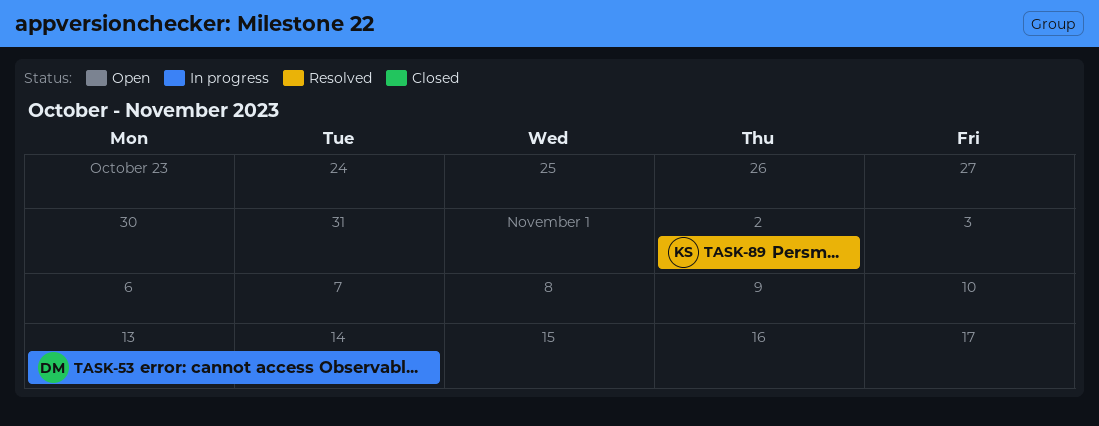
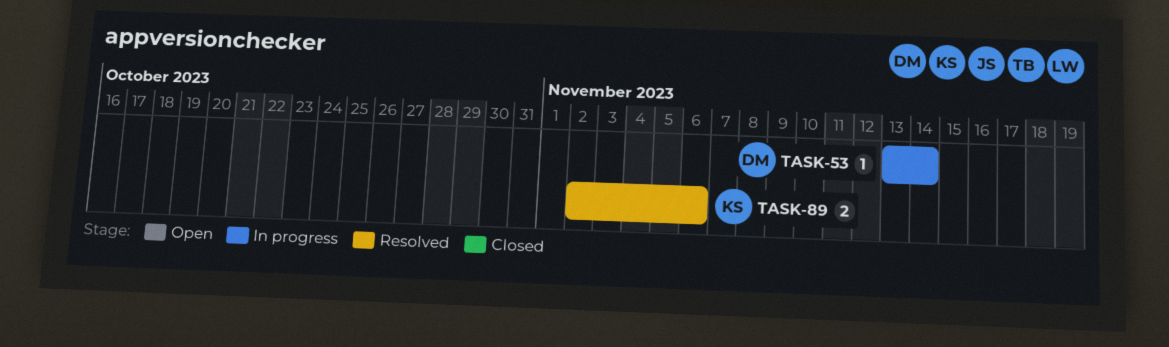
TASK-89, due: Nov 2 -> Nov 6

